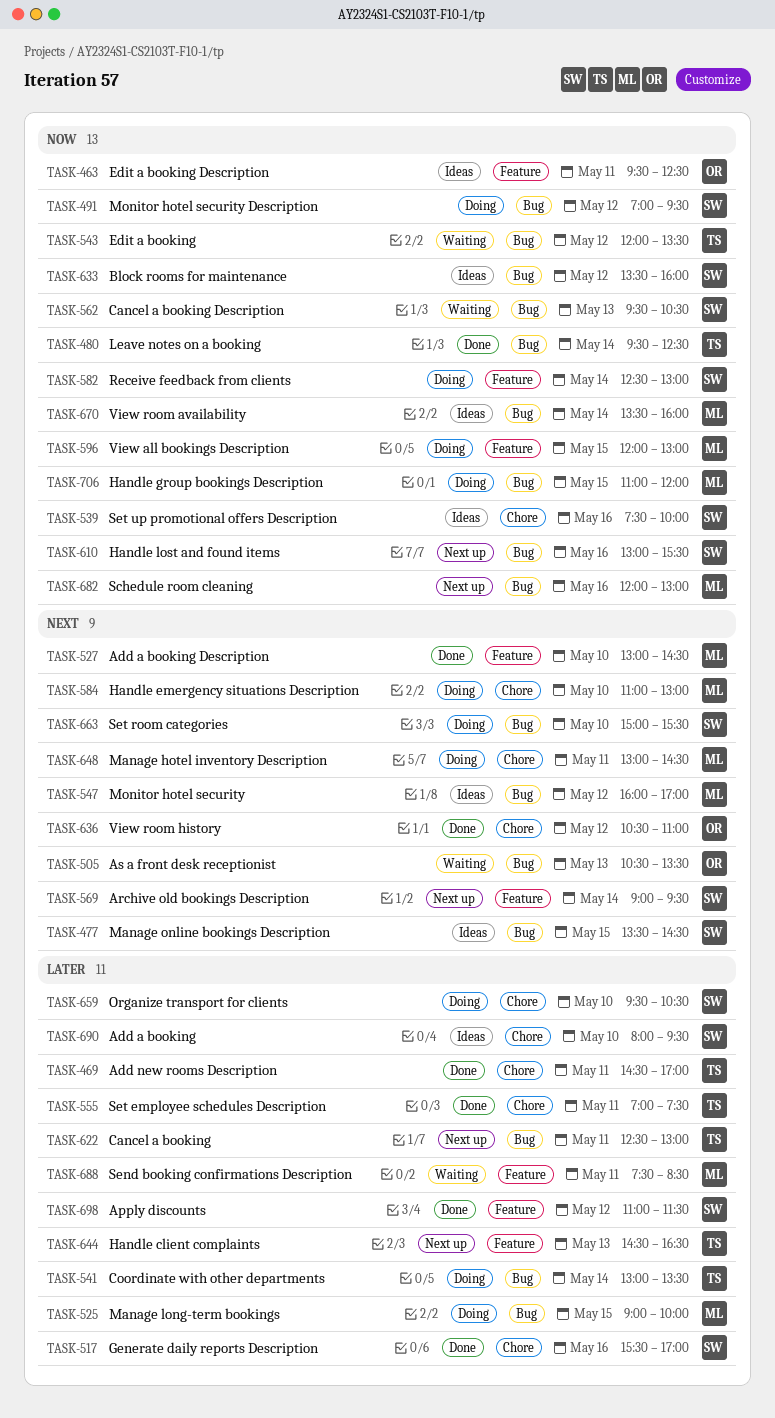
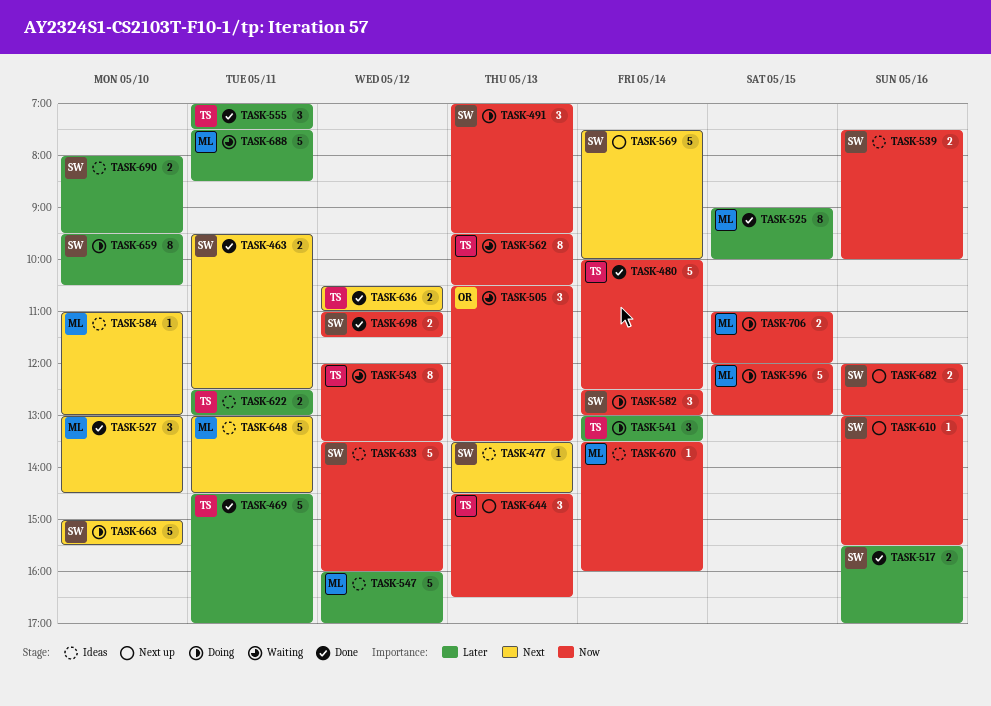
TASK-463, status: Ideas -> Done
TASK-463, owner: OR -> SW
TASK-463, priority: Now -> Next
TASK-477, day: May 15 -> May 13
TASK-480, begins: 09:30 -> 10:00
TASK-491, day: May 12 -> May 13
TASK-505, priority: Next -> Now
TASK-525, status: Doing -> Done
TASK-547, priority: Next -> Later
TASK-562, owner: SW -> TS
TASK-569, begins: 09:00 -> 07:30
TASK-569, ends: 09:30 -> 10:00
TASK-584, status: Doing -> Ideas
TASK-622, status: Next up -> Ideas
TASK-636, owner: OR -> TS
TASK-644, priority: Later -> Now
TASK-648, status: Doing -> Ideas
TASK-682, owner: ML -> SW
TASK-698, priority: Later -> Now

